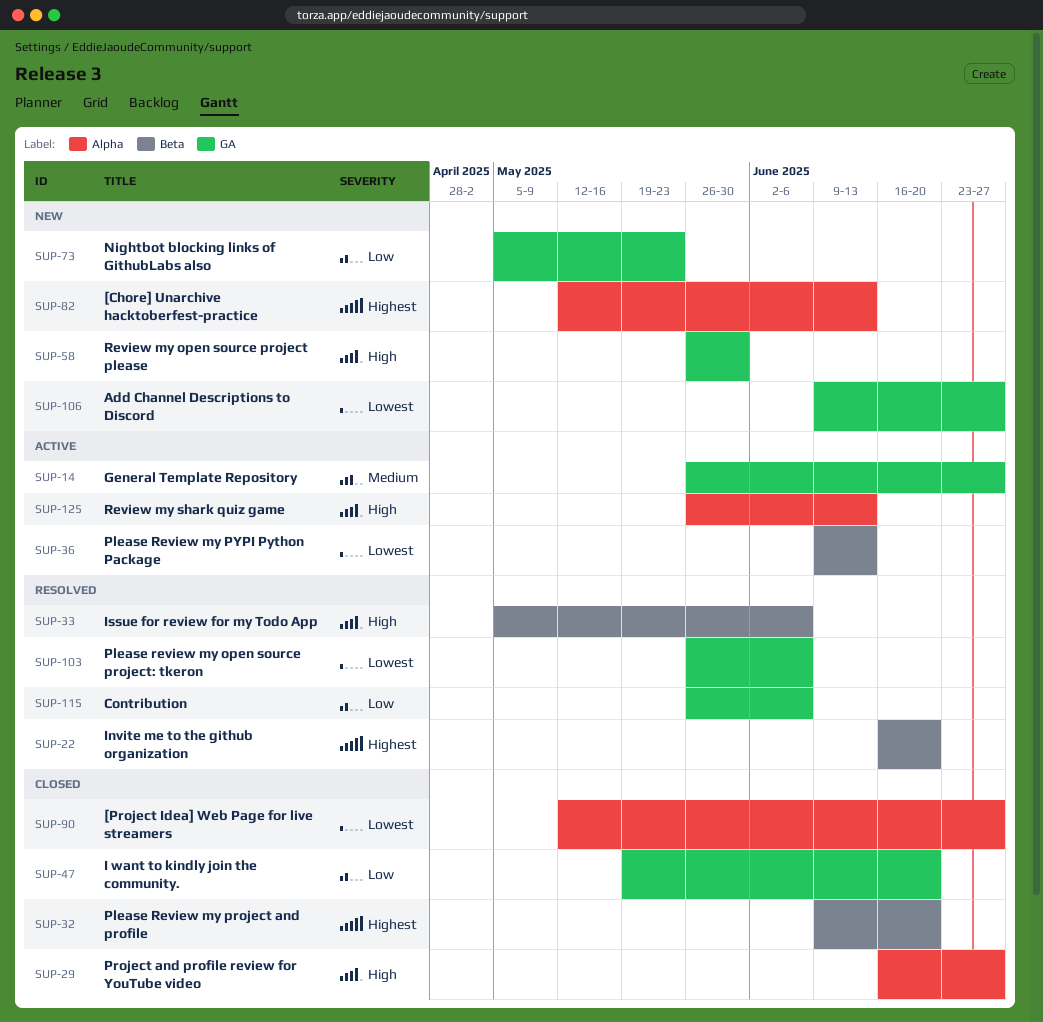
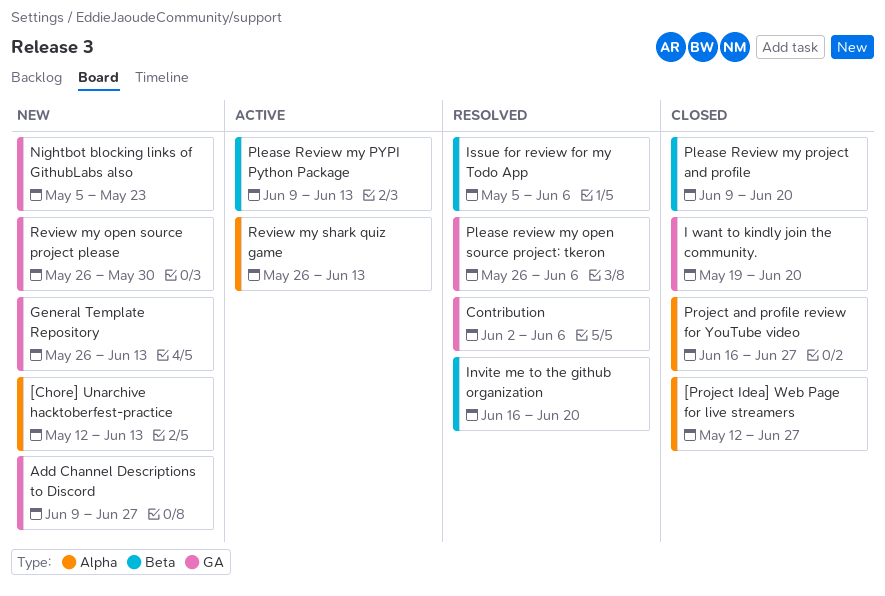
Contribution, start: May 26 -> Jun 2
General Template Repository, status: Active -> New
General Template Repository, due: Jun 27 -> Jun 13

